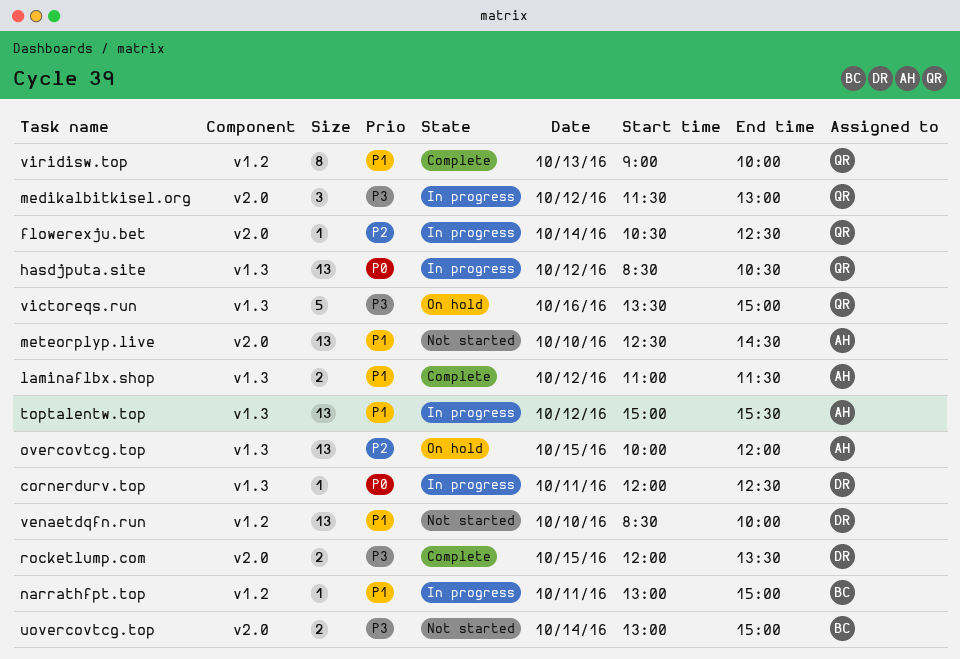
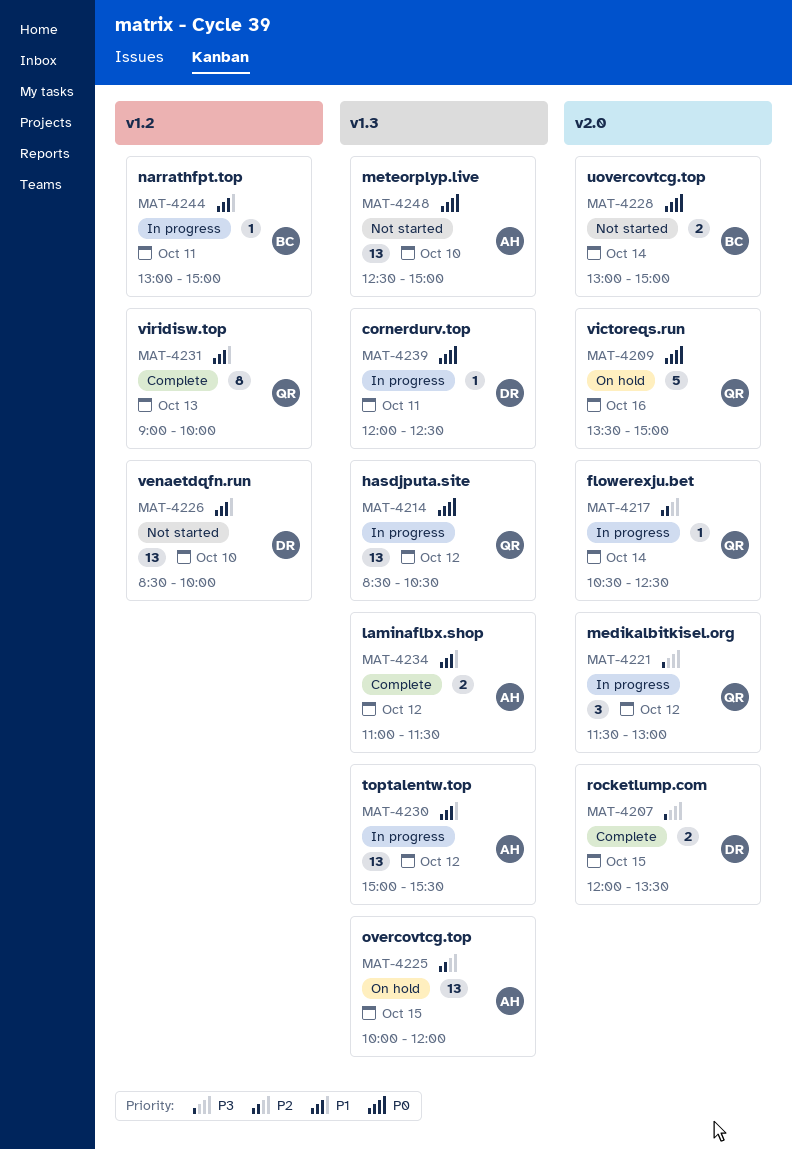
meteorplyp.live, priority: P1 -> P0
meteorplyp.live, label: v2.0 -> v1.3
meteorplyp.live, ends: 14:30 -> 15:00
uovercovtcg.top, priority: P3 -> P0
victoreqs.run, priority: P3 -> P0
victoreqs.run, label: v1.3 -> v2.0

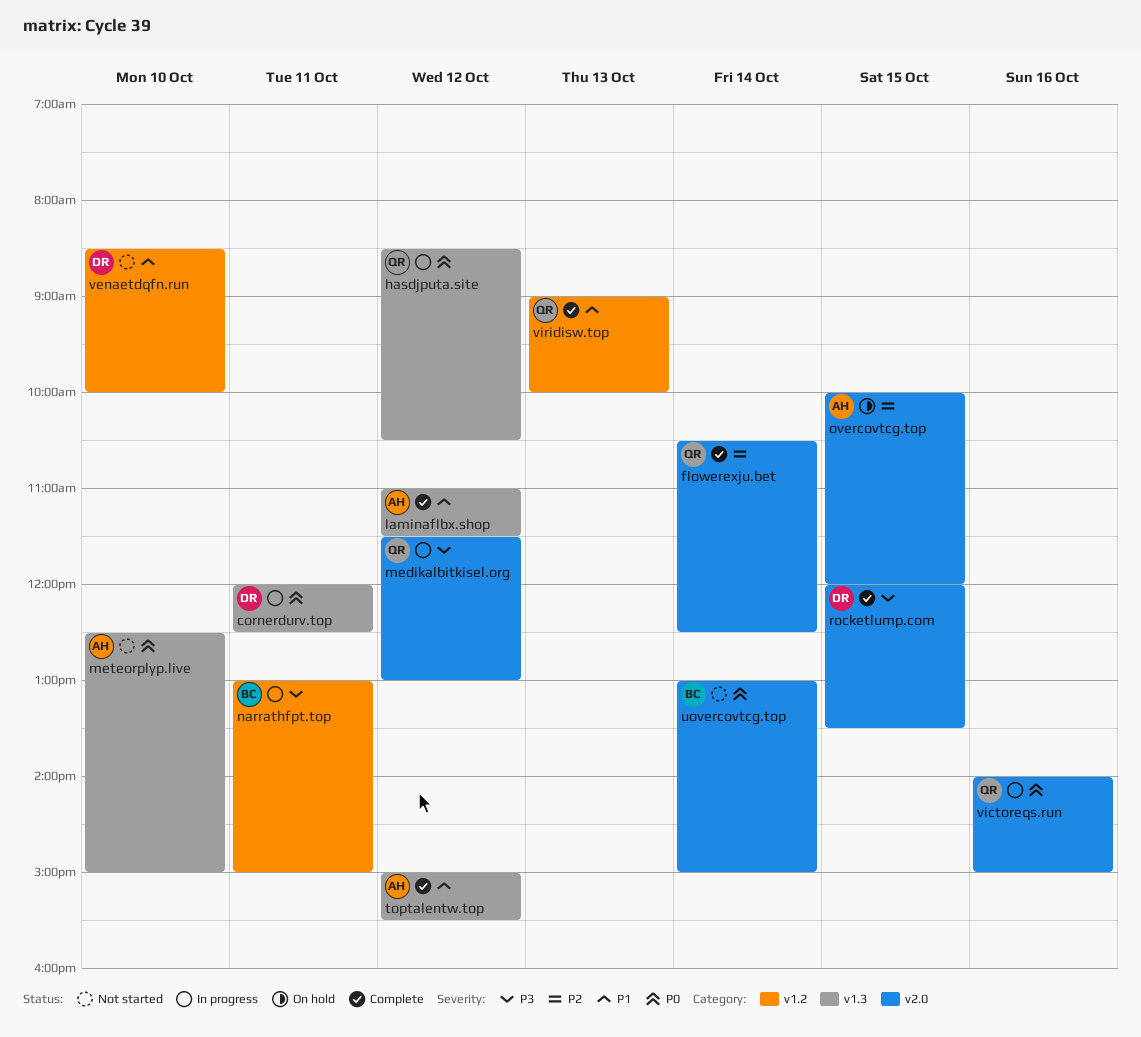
flowerexju.bet, status: In progress -> Complete
narrathfpt.top, priority: P1 -> P3
overcovtcg.top, label: v1.3 -> v2.0
toptalentw.top, status: In progress -> Complete
victoreqs.run, status: On hold -> In progress
victoreqs.run, begins: 13:30 -> 14:00

